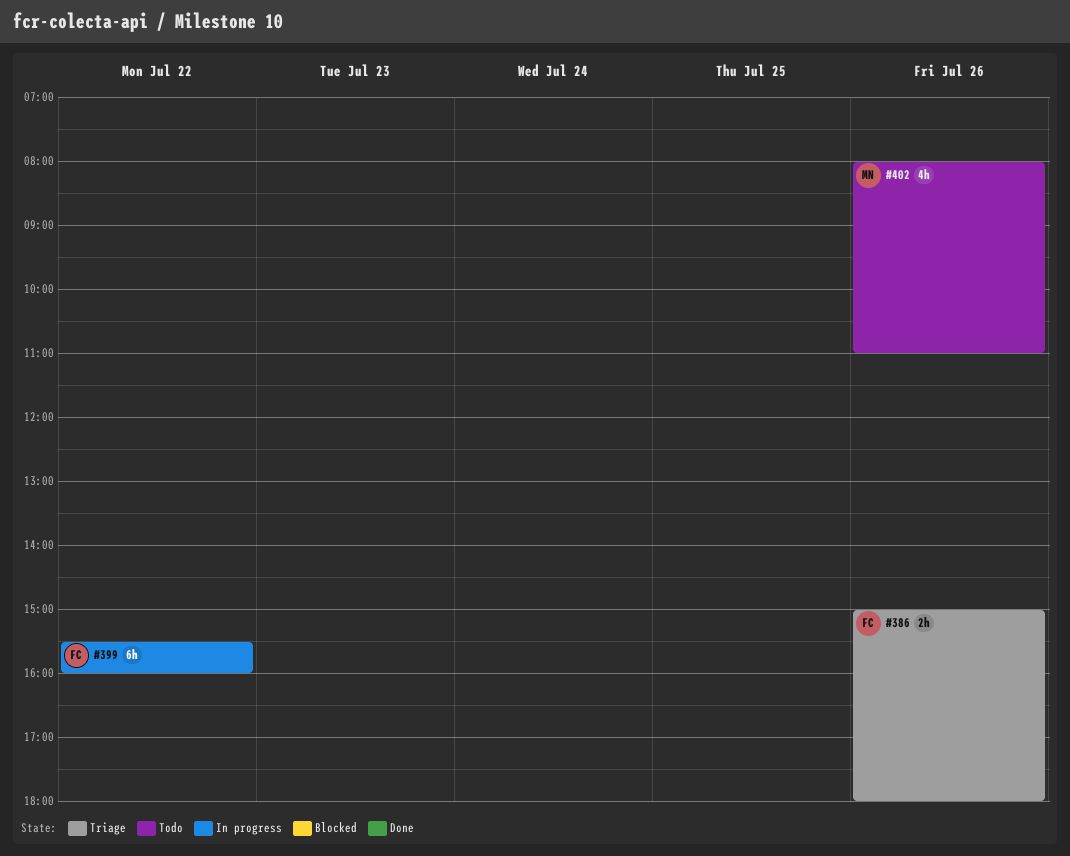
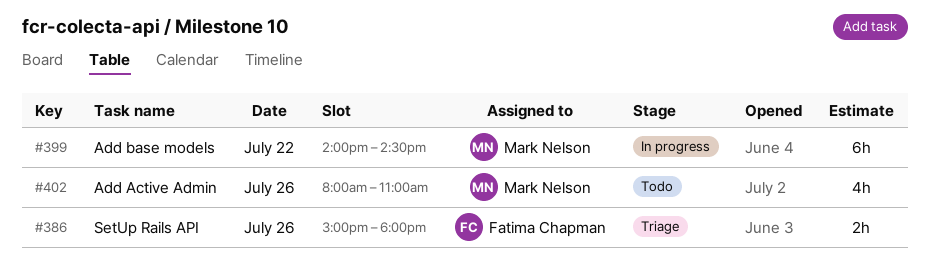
#399, owner: Fatima Chapman -> Mark Nelson
#399, begins: 15:30 -> 14:00
#399, ends: 16:00 -> 14:30

